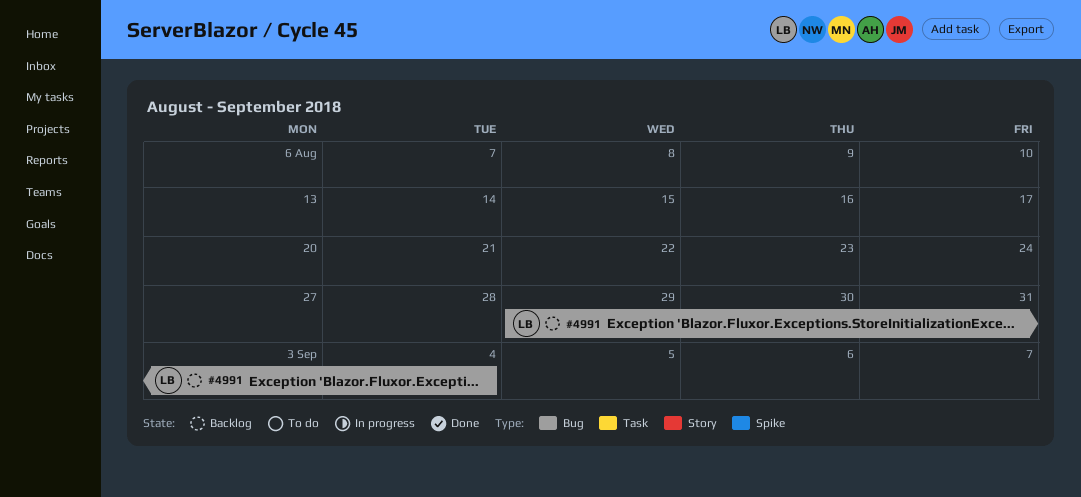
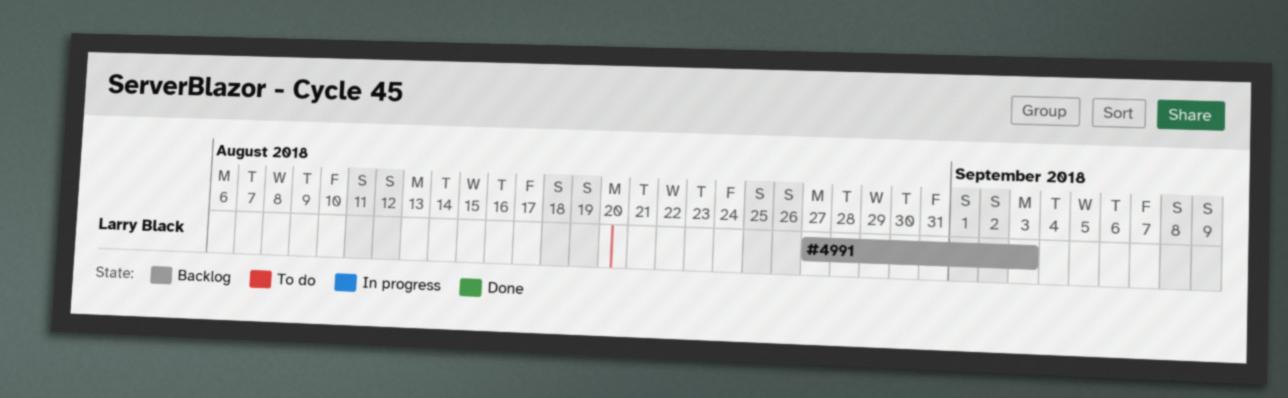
#4991, start: Aug 29 -> Aug 27
#4991, due: Sep 4 -> Sep 3

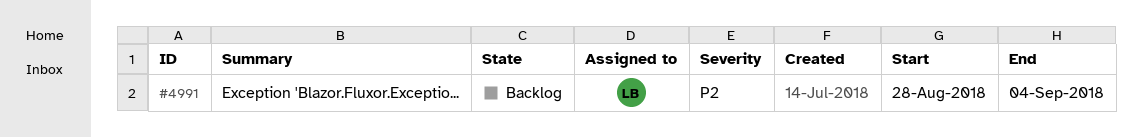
#4991, start: Aug 27 -> Aug 28
#4991, due: Sep 3 -> Sep 4

